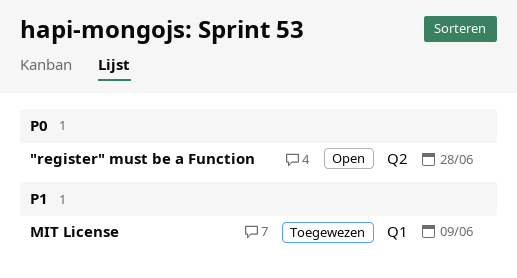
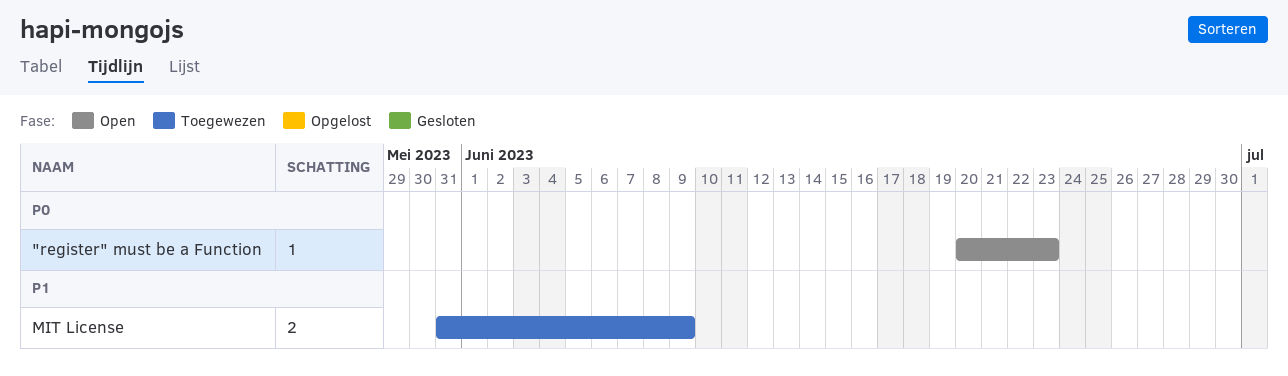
"register" must be a Function, due: Jun 28 -> Jun 23

